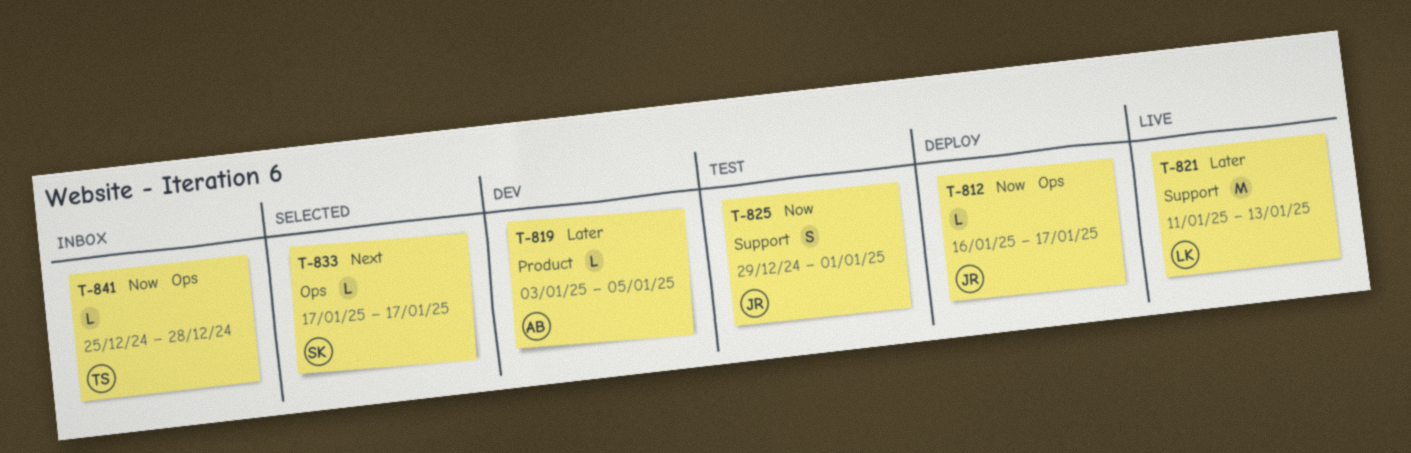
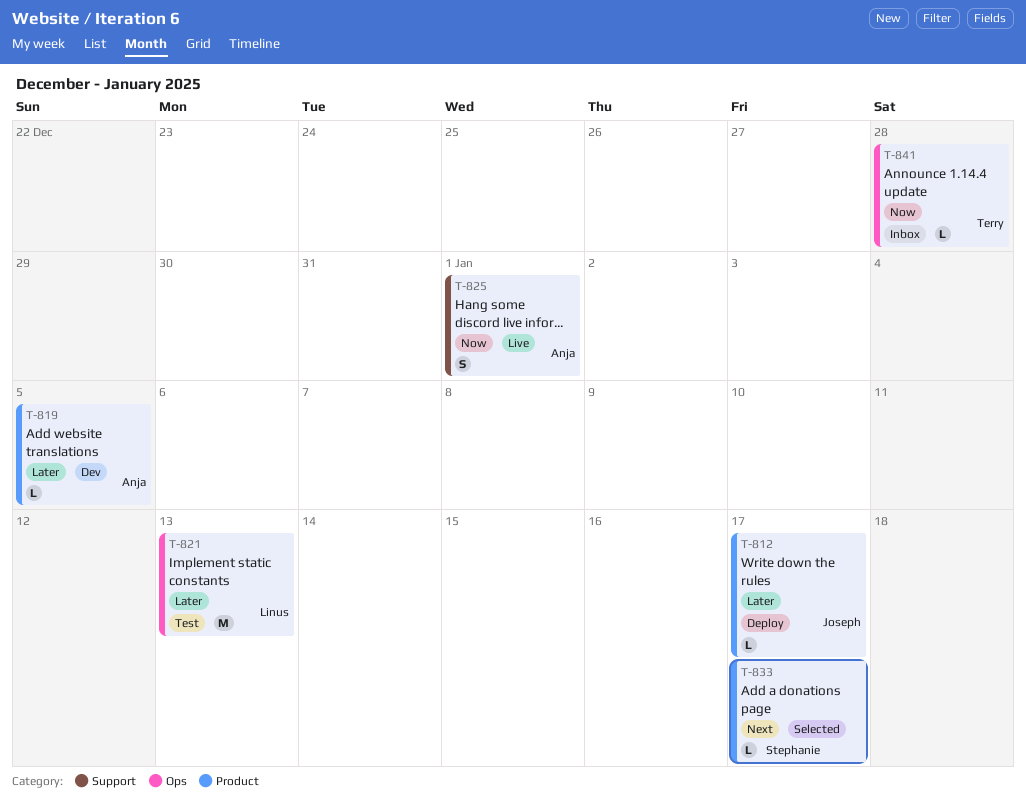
T-812, priority: Now -> Later
T-812, label: Ops -> Product
T-821, status: Live -> Test
T-821, label: Support -> Ops
T-825, status: Test -> Live
T-825, owner: Joseph -> Anja
T-833, label: Ops -> Product

